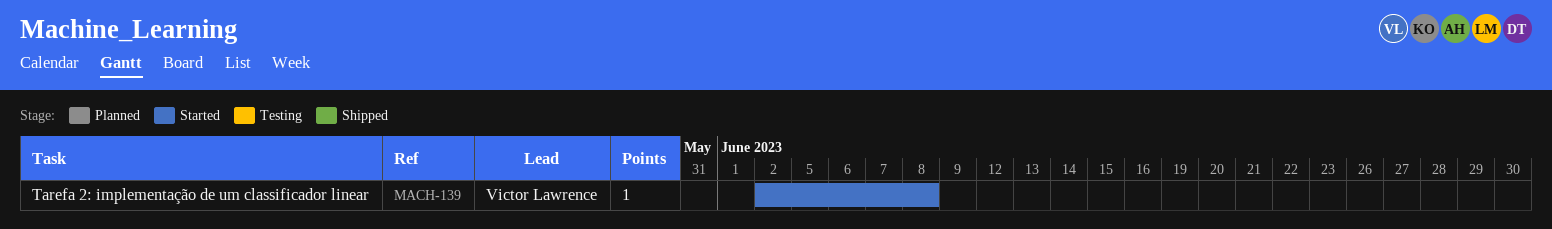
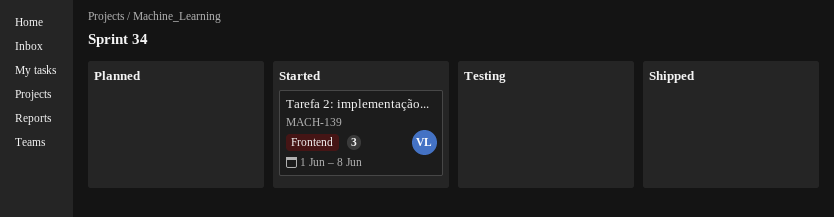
MACH-139, estimate: 1 -> 3
MACH-139, start: Jun 2 -> Jun 1

